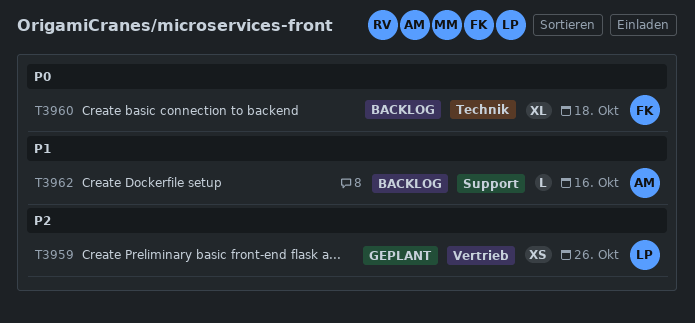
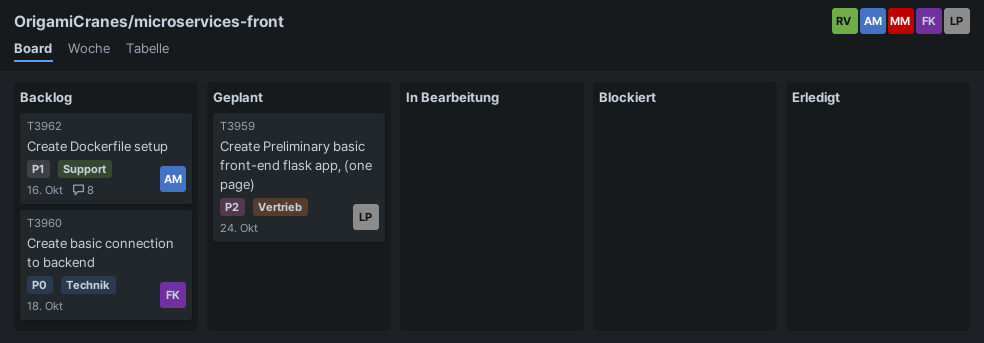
T3959, due: Oct 26 -> Oct 24

